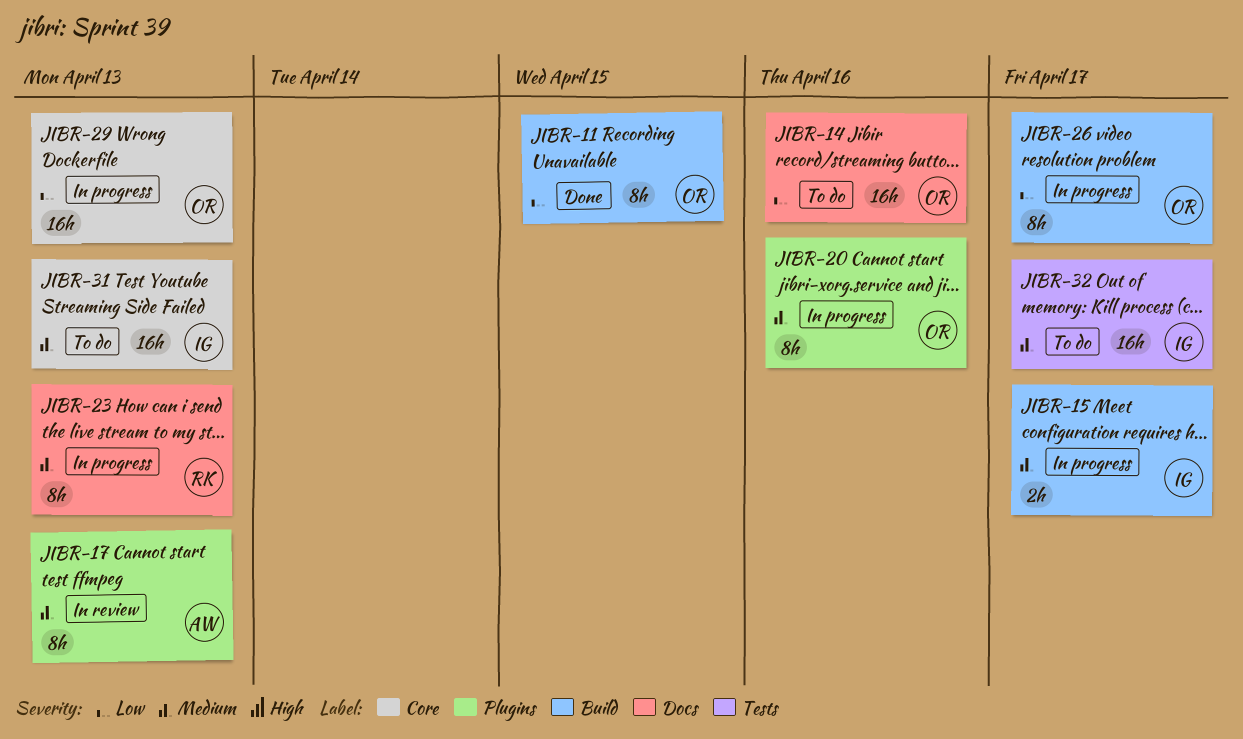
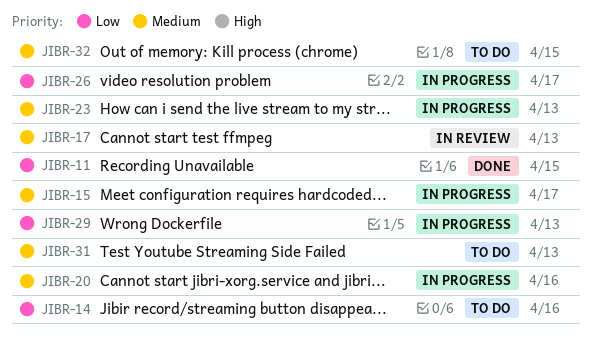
JIBR-32, due: Apr 17 -> Apr 15

